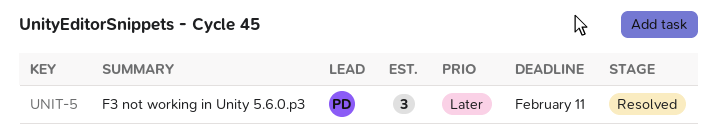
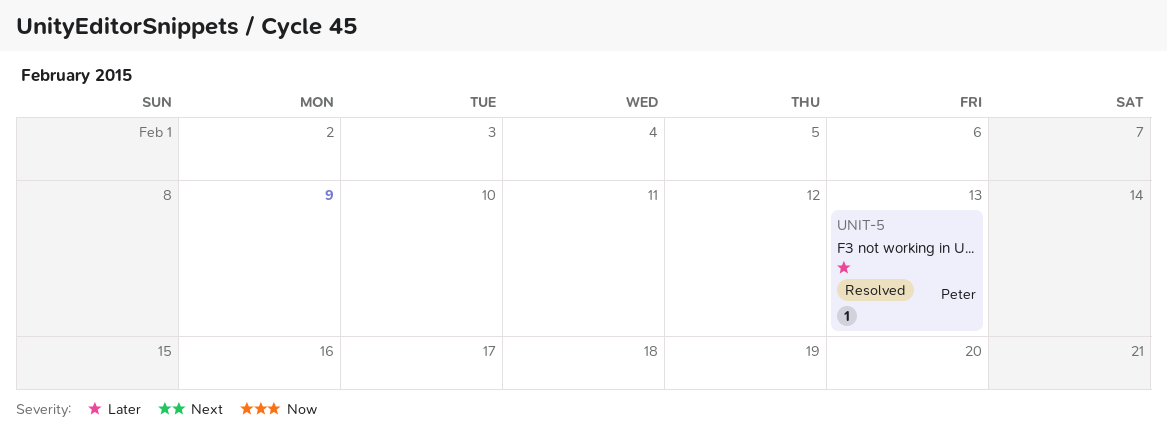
UNIT-5, estimate: 3 -> 1
UNIT-5, due: Feb 11 -> Feb 13

